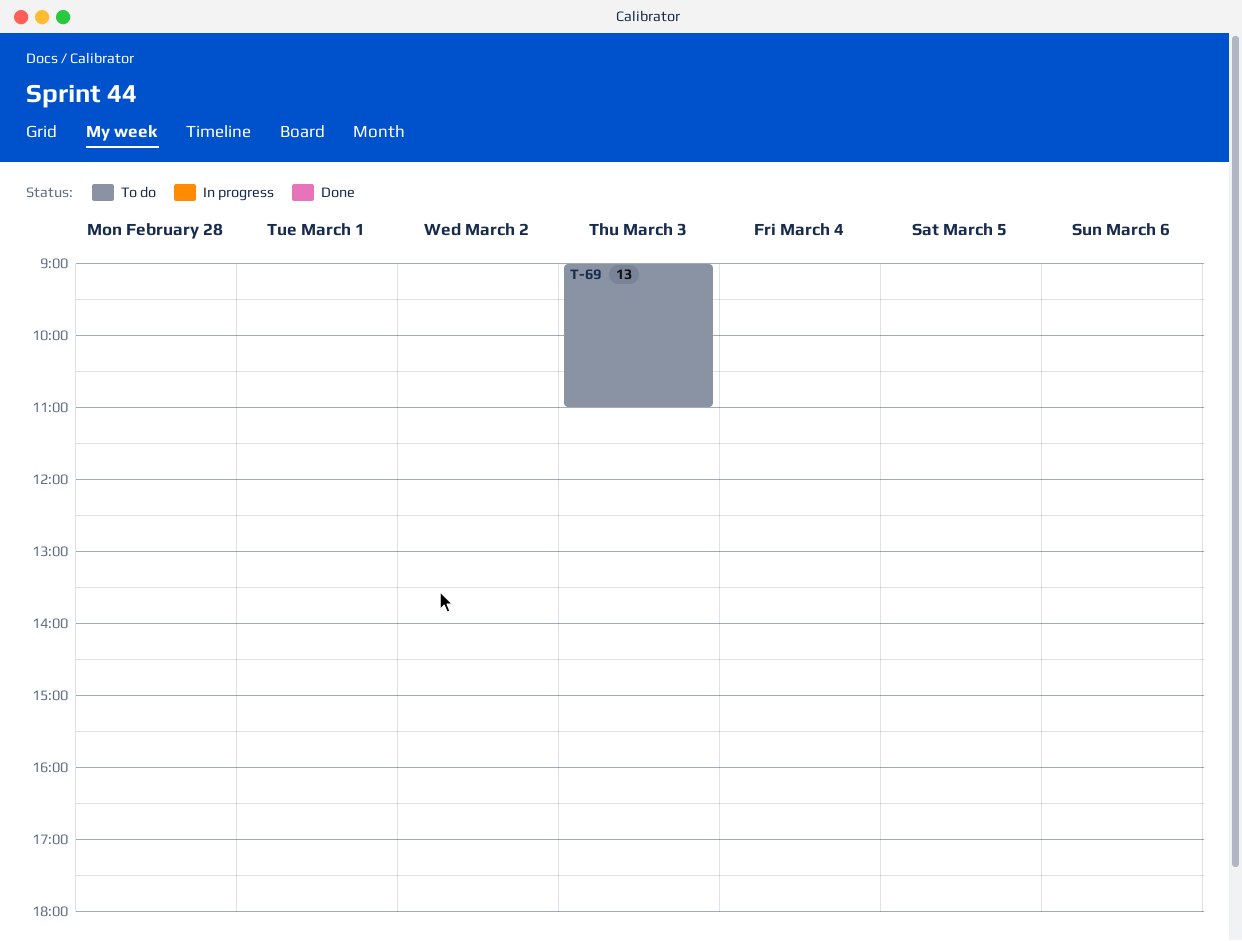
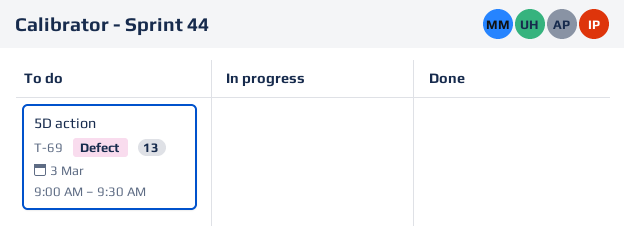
T-69, ends: 11:00 -> 09:30

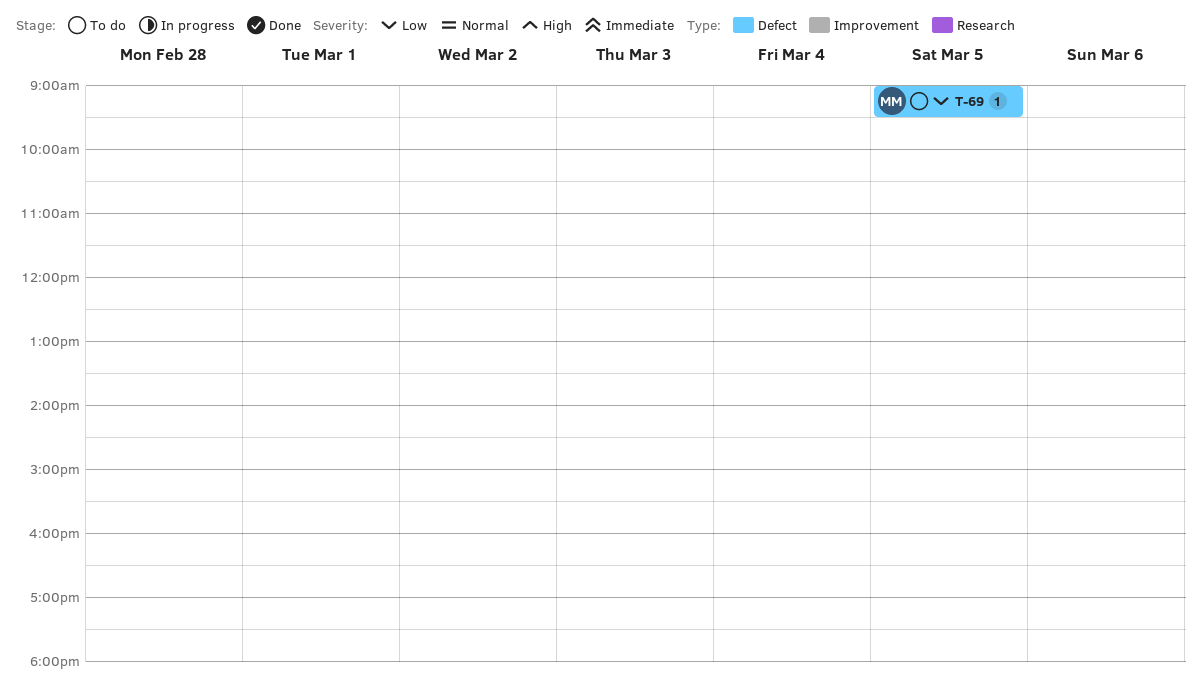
T-69, estimate: 13 -> 1
T-69, day: Mar 3 -> Mar 5

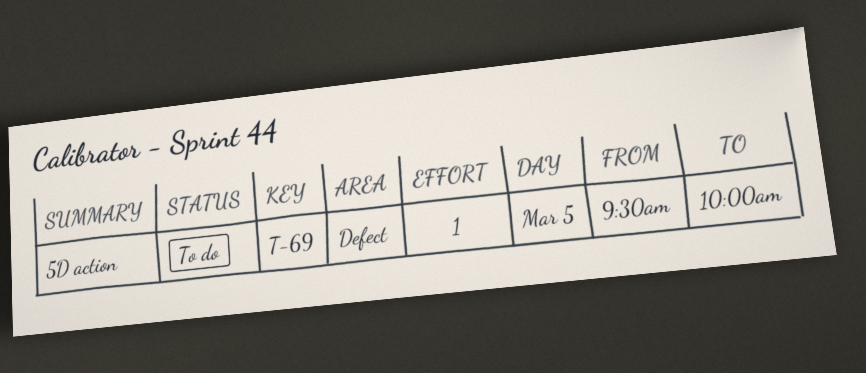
T-69, begins: 09:00 -> 09:30
T-69, ends: 09:30 -> 10:00

